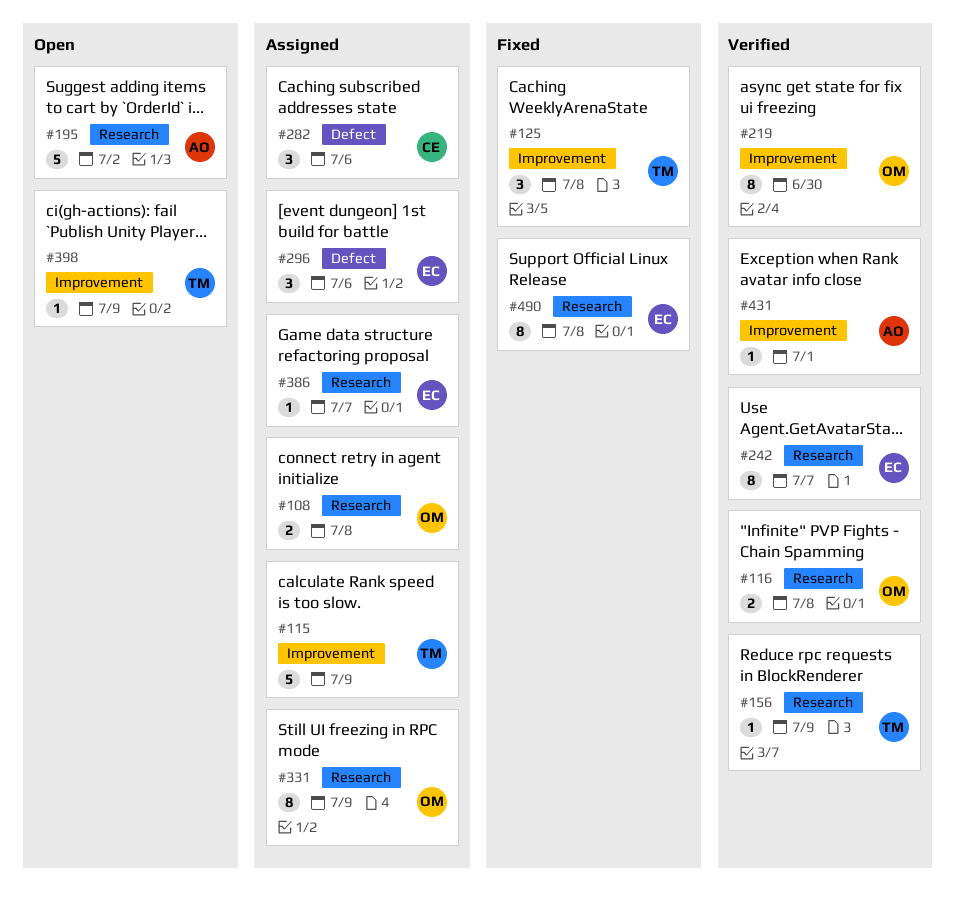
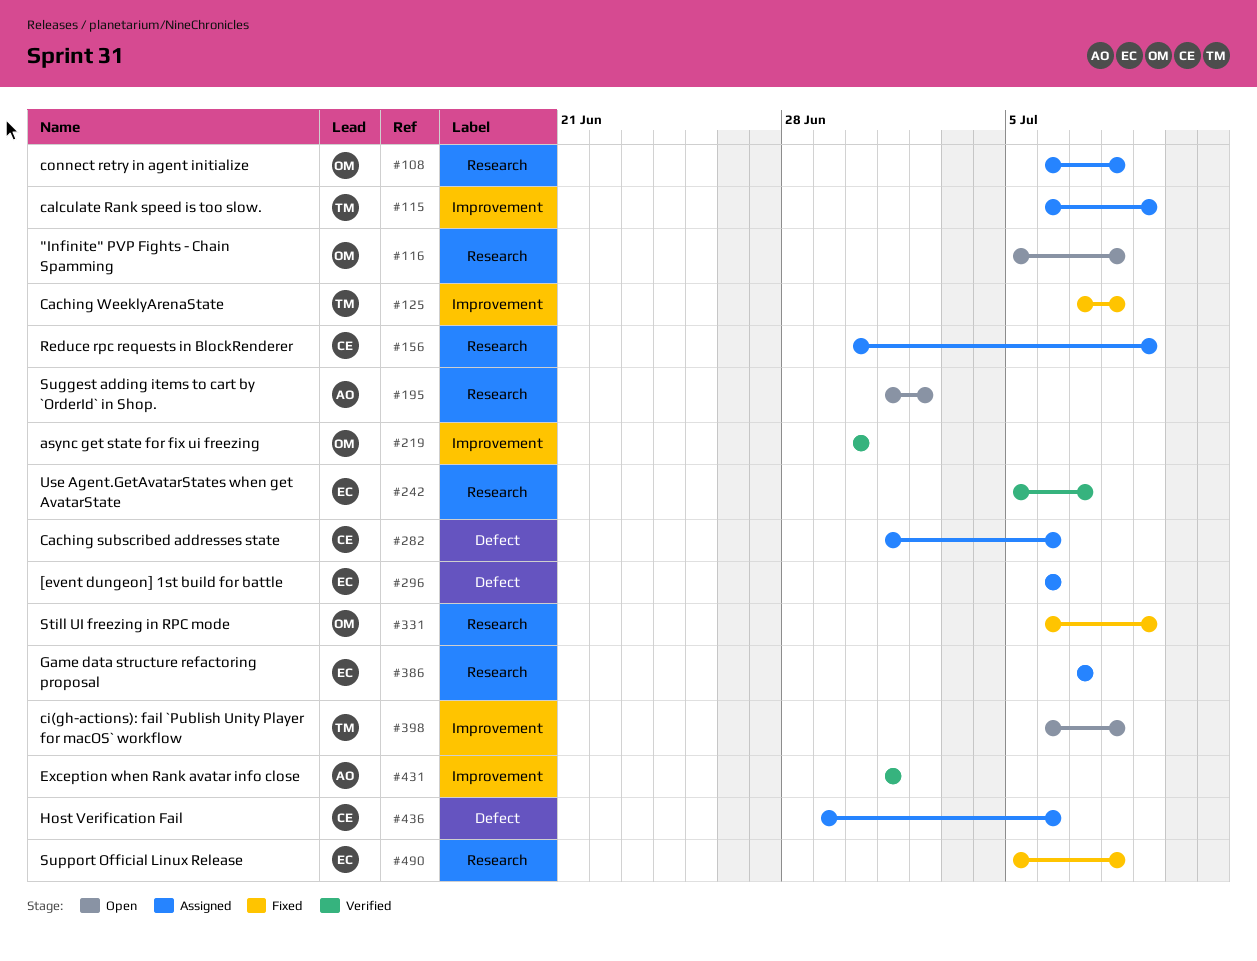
#116, status: Verified -> Open
#156, status: Verified -> Assigned
#156, owner: TM -> CE
#331, status: Assigned -> Fixed
#398, due: Jul 9 -> Jul 8
#436: none -> present

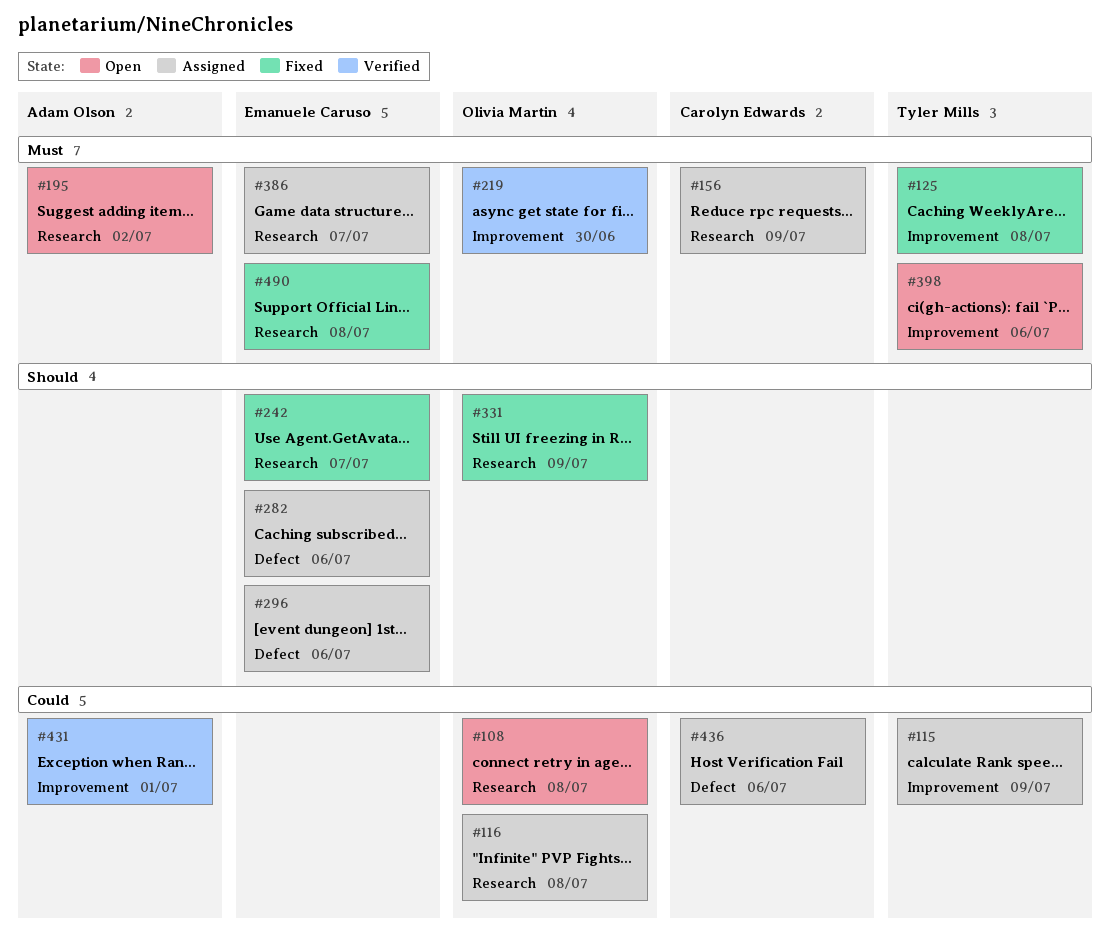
#108, status: Assigned -> Open
#116, status: Open -> Assigned
#242, status: Verified -> Fixed
#282, owner: Carolyn Edwards -> Emanuele Caruso
#398, due: Jul 8 -> Jul 6

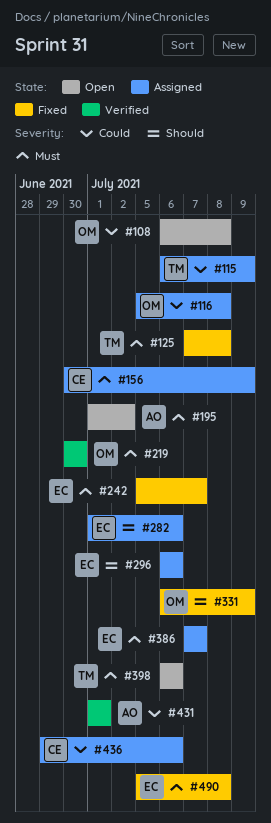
#242, priority: Should -> Must

